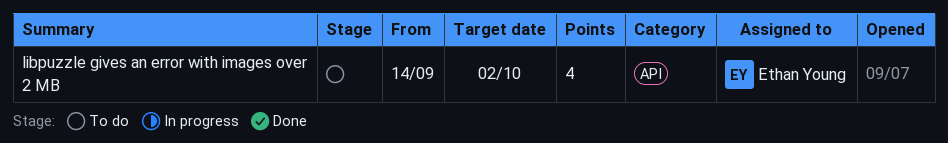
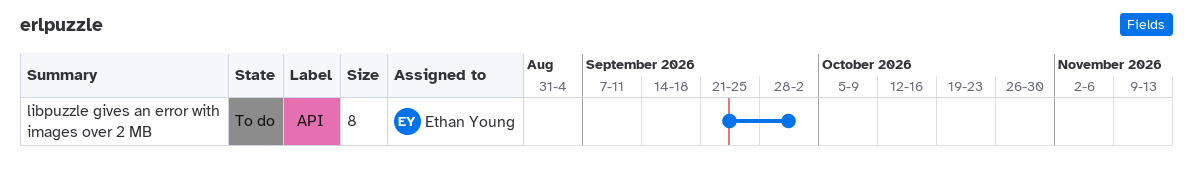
libpuzzle gives an error with images over 2 MB, estimate: 4 -> 8
libpuzzle gives an error with images over 2 MB, start: Sep 14 -> Sep 21

